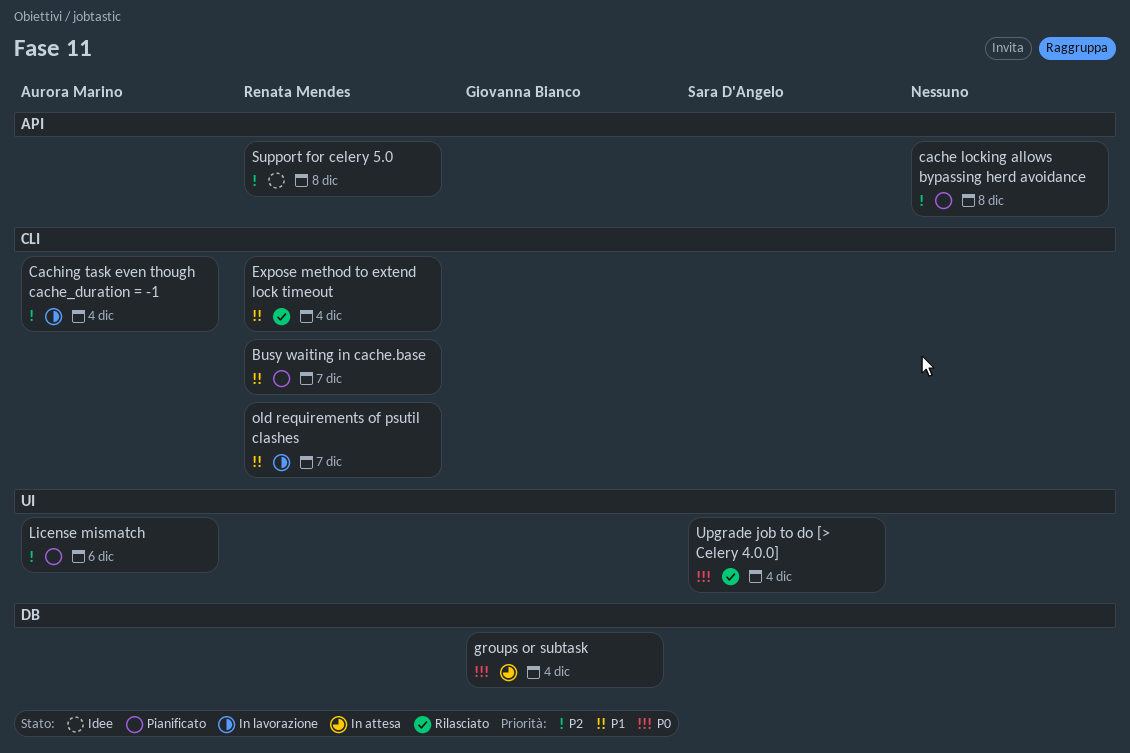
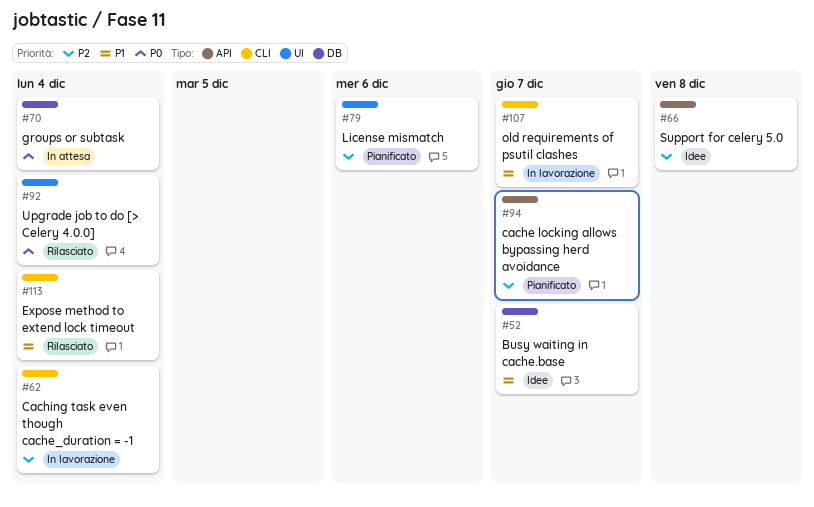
Busy waiting in cache.base, status: Pianificato -> Idee
Busy waiting in cache.base, label: CLI -> DB
cache locking allows bypassing herd avoidance, due: Dec 8 -> Dec 7

